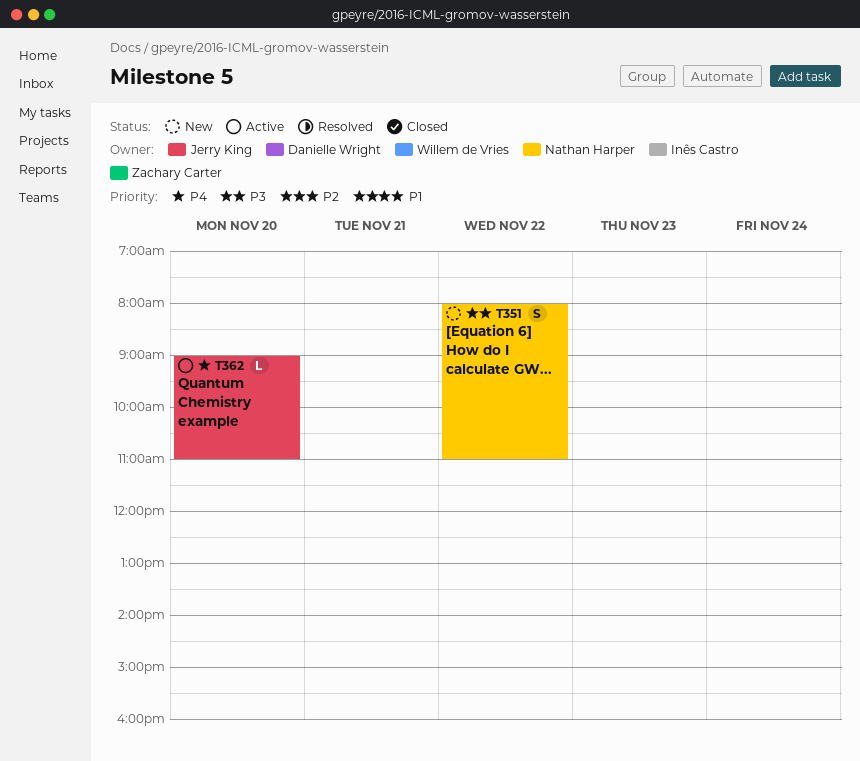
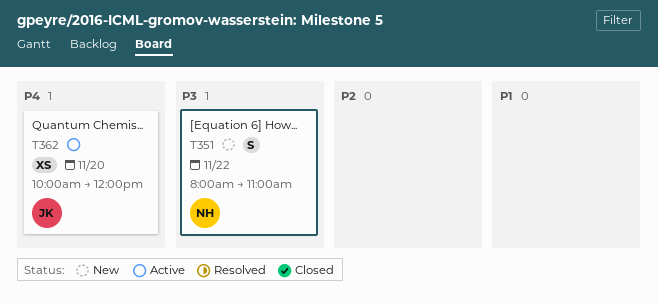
T362, estimate: L -> XS
T362, begins: 09:00 -> 10:00
T362, ends: 11:00 -> 12:00

